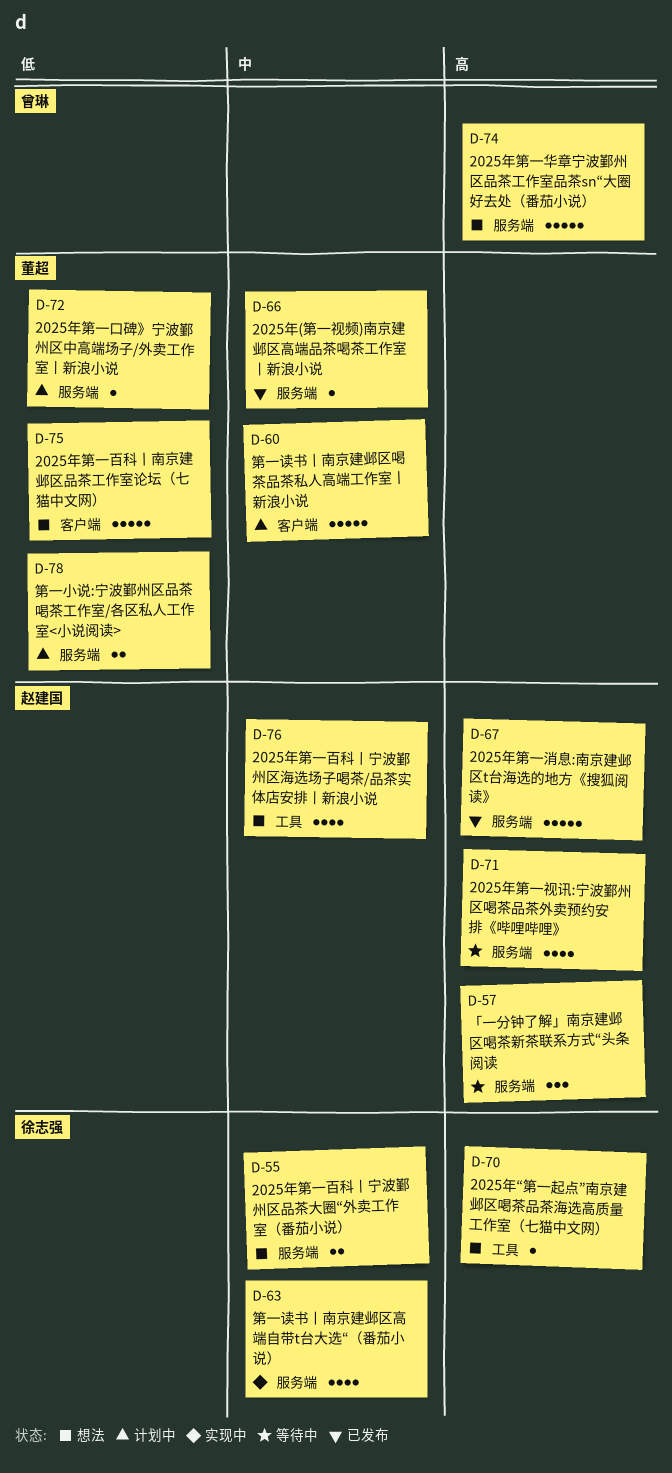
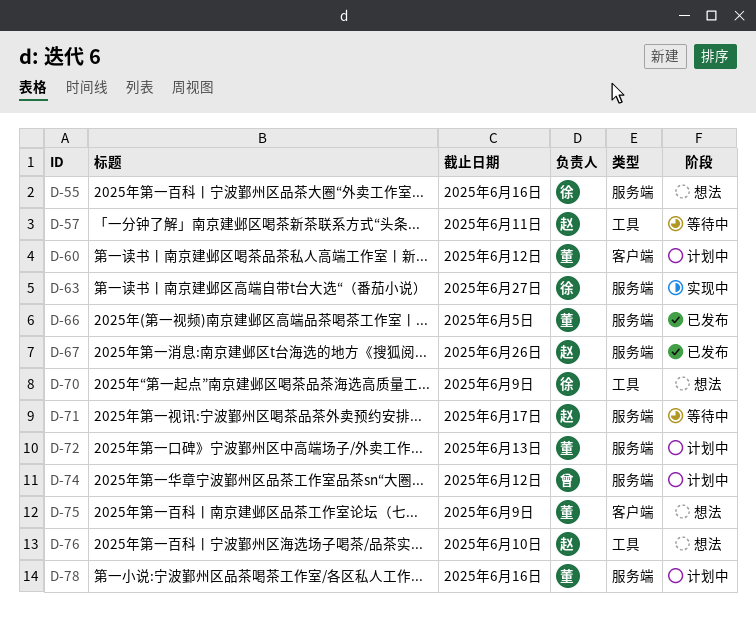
D-57, label: 服务端 -> 工具
D-74, status: 想法 -> 计划中

